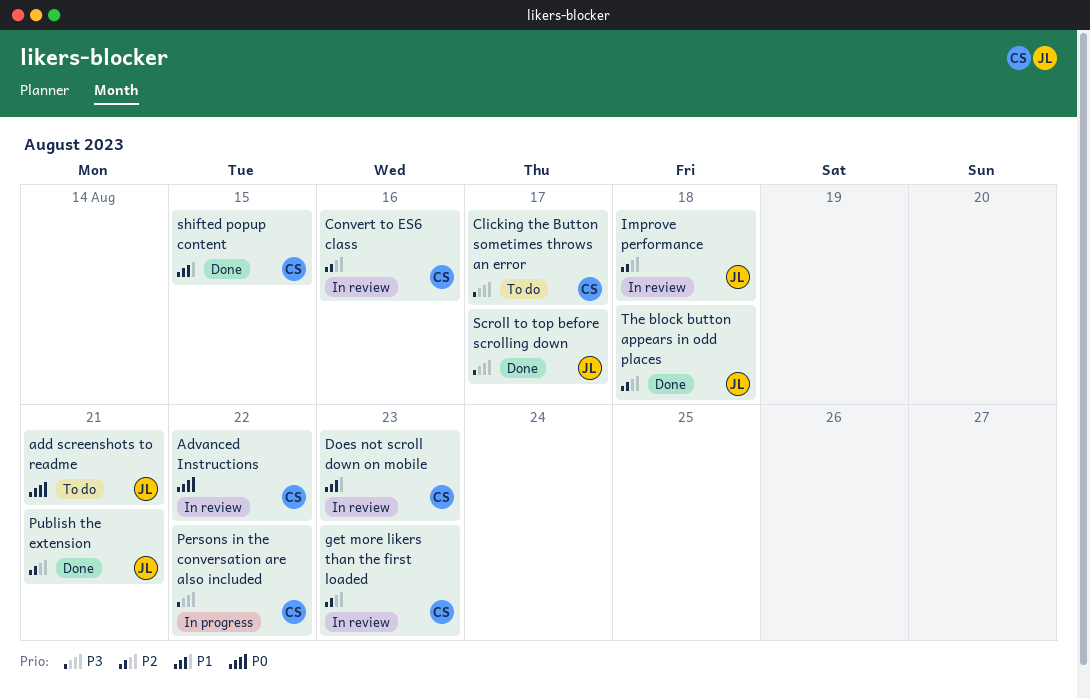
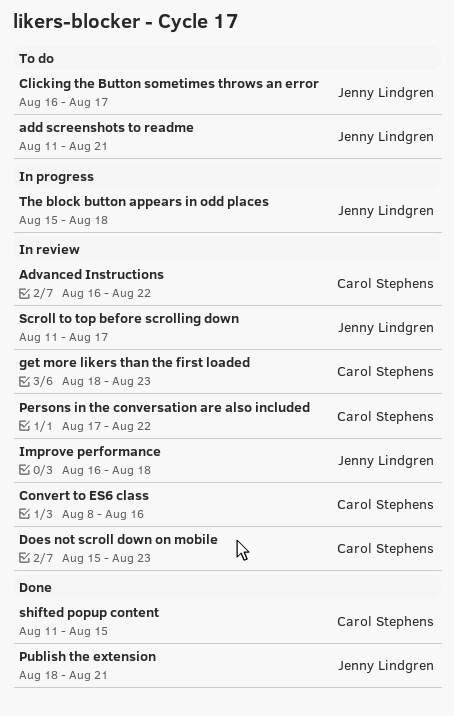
Clicking the Button sometimes throws an error, owner: Carol Stephens -> Jenny Lindgren
Persons in the conversation are also included, status: In progress -> In review
Scroll to top before scrolling down, status: Done -> In review
The block button appears in odd places, status: Done -> In progress

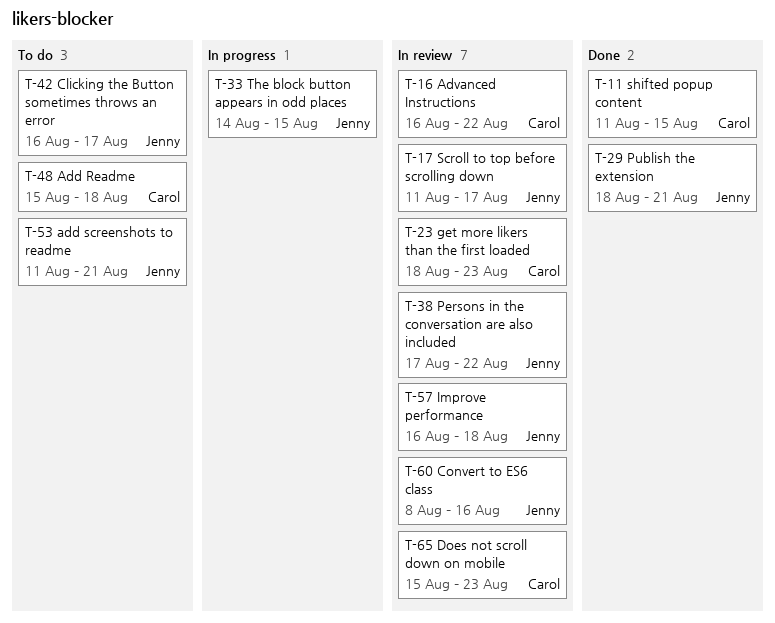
Add Readme: none -> present
Convert to ES6 class, owner: Carol Stephens -> Jenny Lindgren
Persons in the conversation are also included, owner: Carol Stephens -> Jenny Lindgren
The block button appears in odd places, start: Aug 15 -> Aug 14
The block button appears in odd places, due: Aug 18 -> Aug 15

